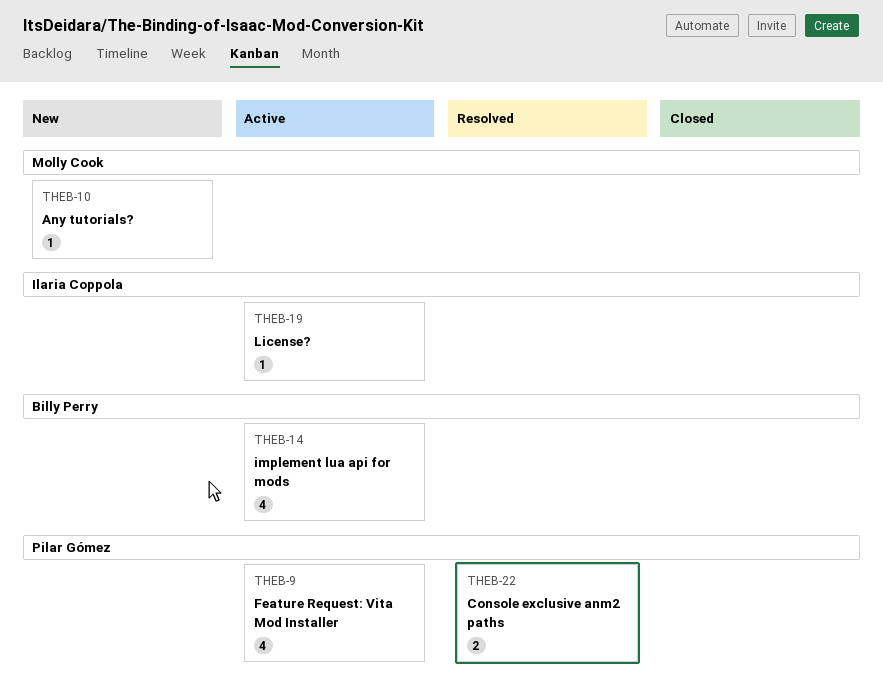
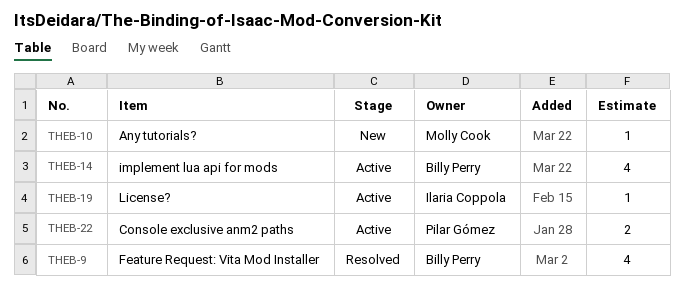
THEB-9, status: Active -> Resolved
THEB-9, owner: Pilar Gómez -> Billy Perry
THEB-22, status: Resolved -> Active

